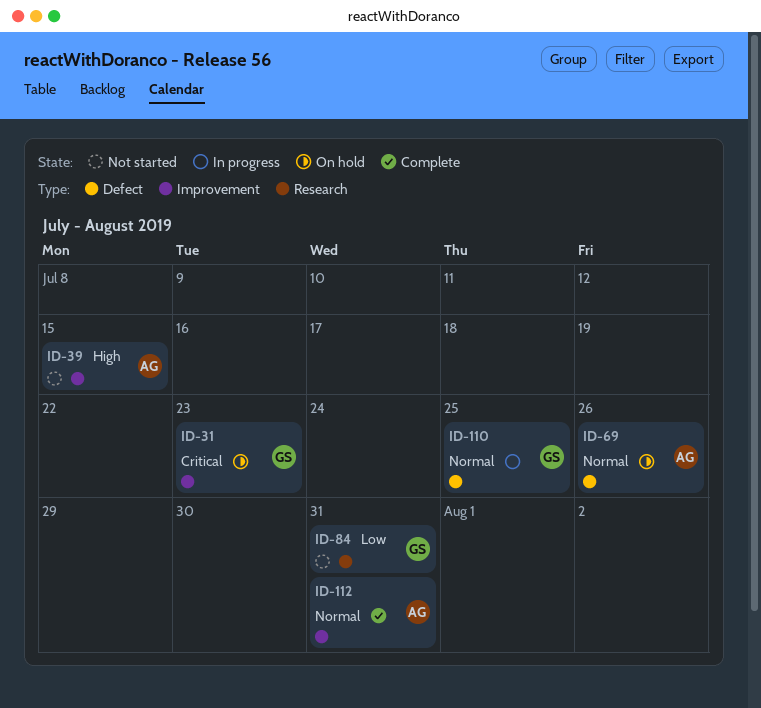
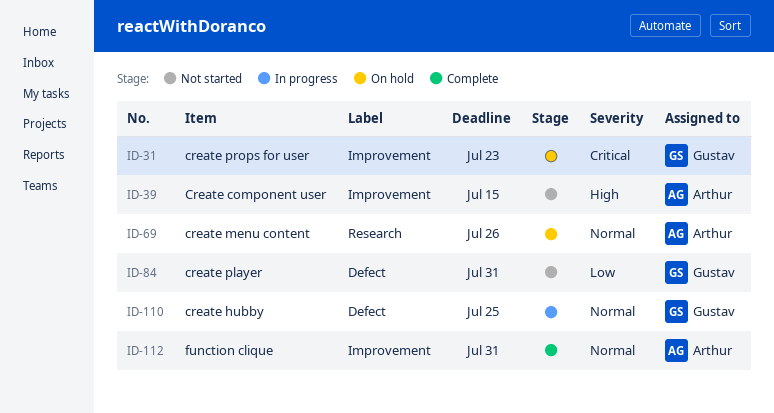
ID-69, label: Defect -> Research
ID-84, label: Research -> Defect

